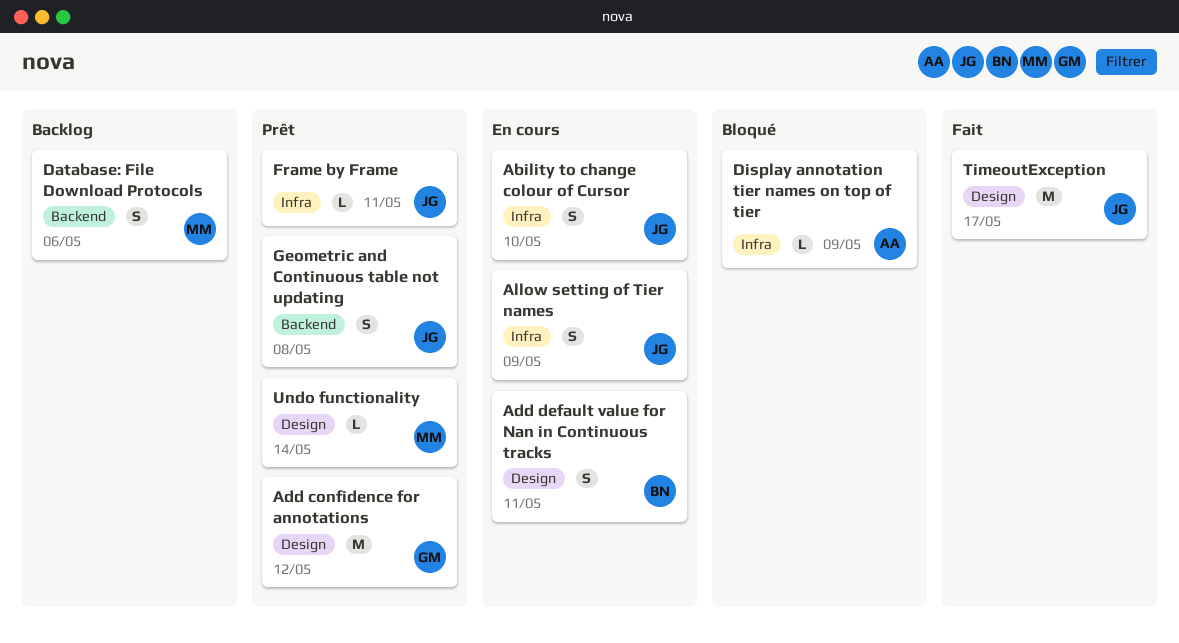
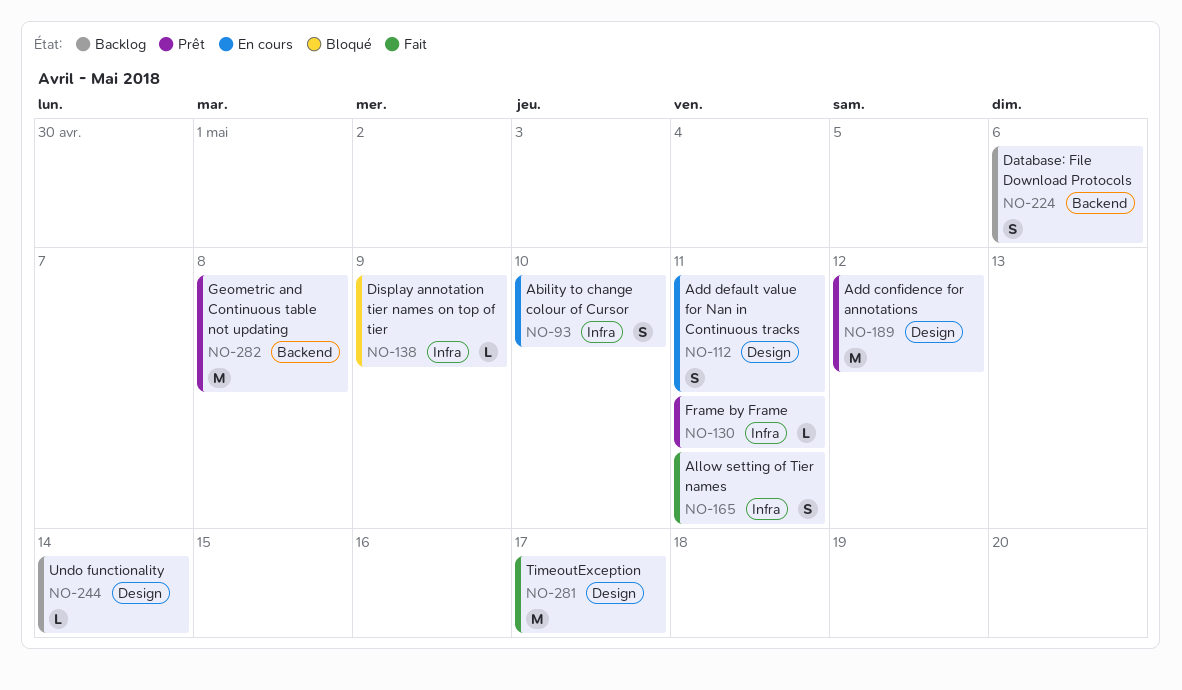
Allow setting of Tier names, status: En cours -> Fait
Allow setting of Tier names, due: May 9 -> May 11
Geometric and Continuous table not updating, estimate: S -> M
Undo functionality, status: Prêt -> Backlog

